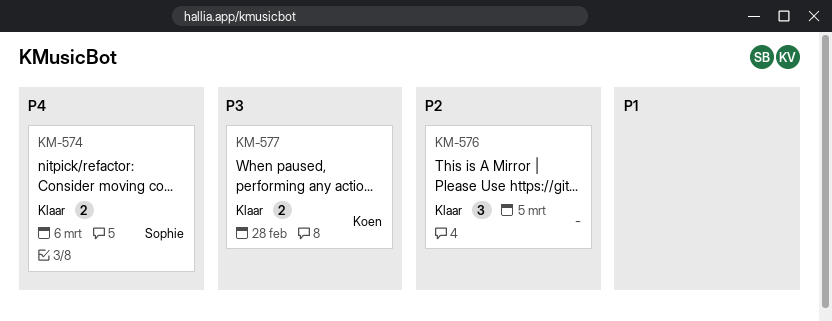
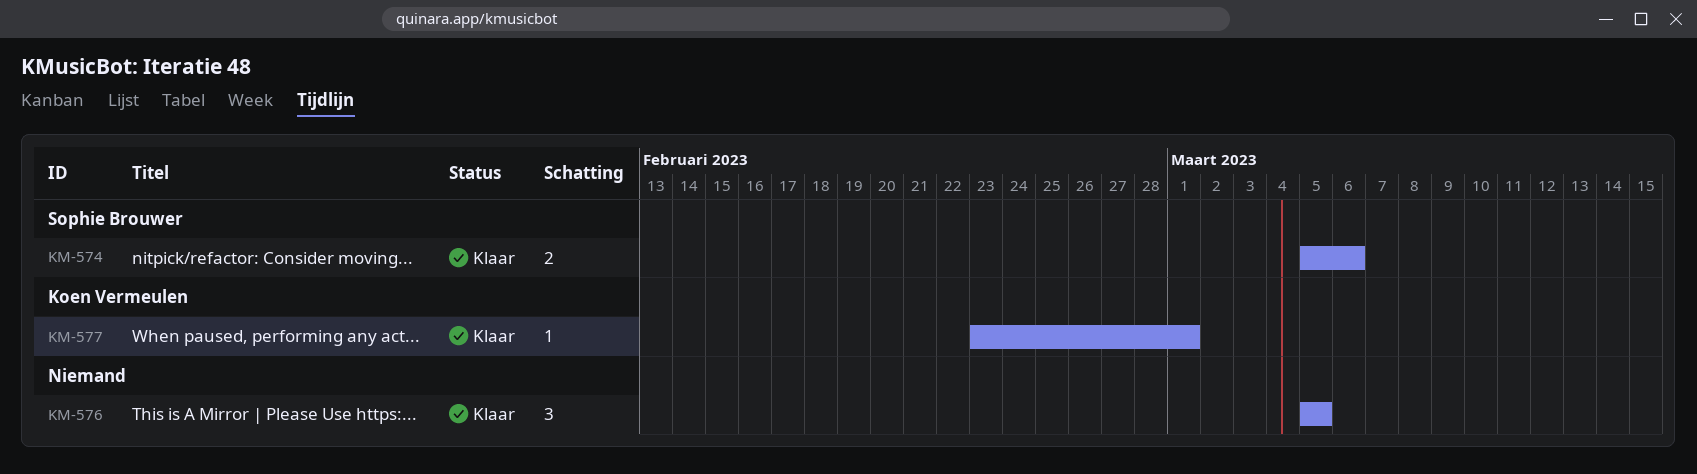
KM-577, estimate: 2 -> 1
KM-577, due: Feb 28 -> Mar 1

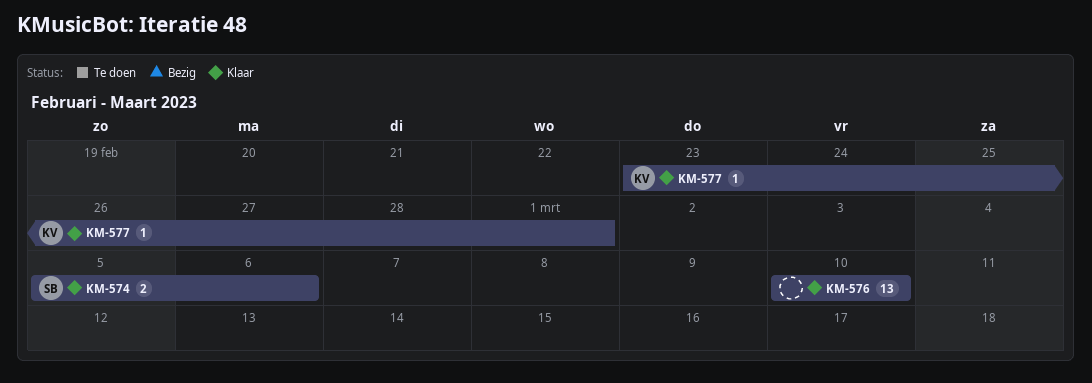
KM-576, estimate: 3 -> 13
KM-576, start: Mar 5 -> Mar 10
KM-576, due: Mar 5 -> Mar 10

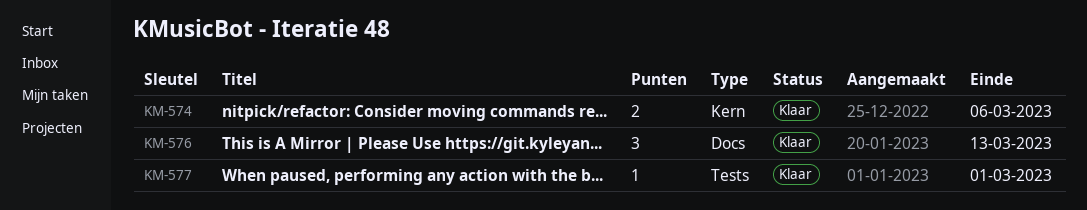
KM-576, estimate: 13 -> 3
KM-576, due: Mar 10 -> Mar 13

